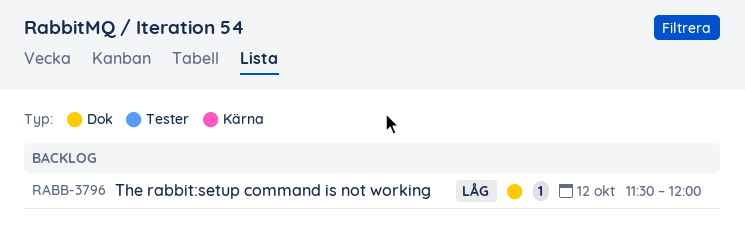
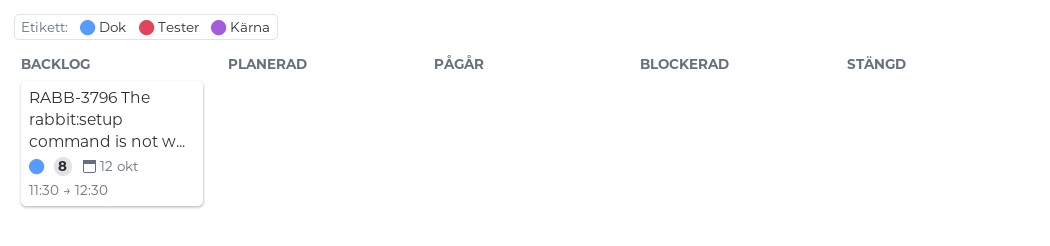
RABB-3796, estimate: 1 -> 8
RABB-3796, ends: 12:00 -> 12:30

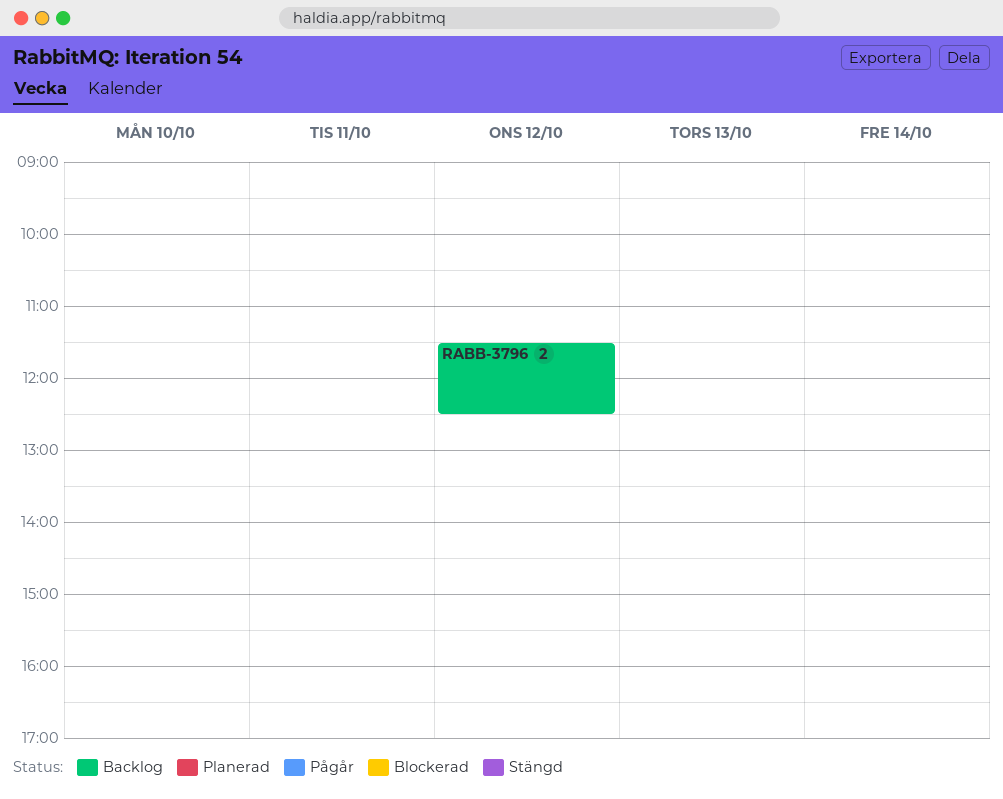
RABB-3796, estimate: 8 -> 2

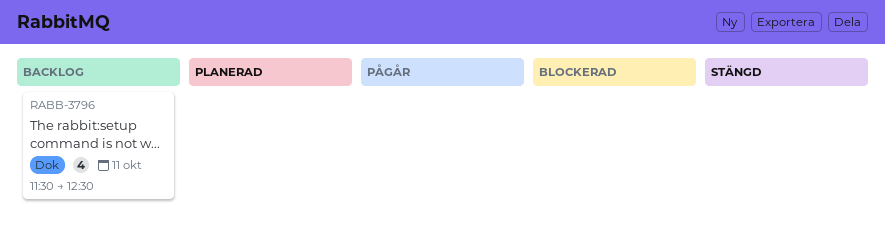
RABB-3796, estimate: 2 -> 4
RABB-3796, day: Oct 12 -> Oct 11

